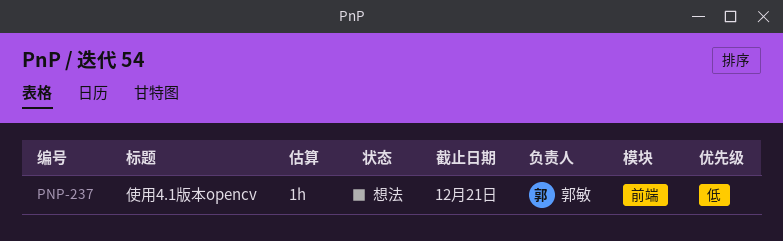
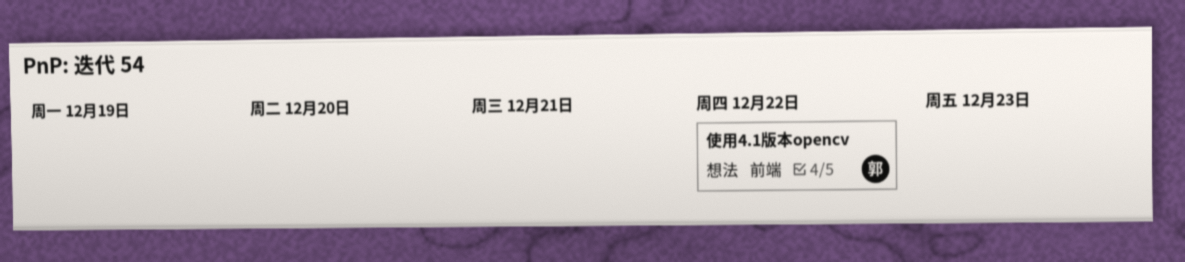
使用4.1版本opencv, due: Dec 21 -> Dec 22

